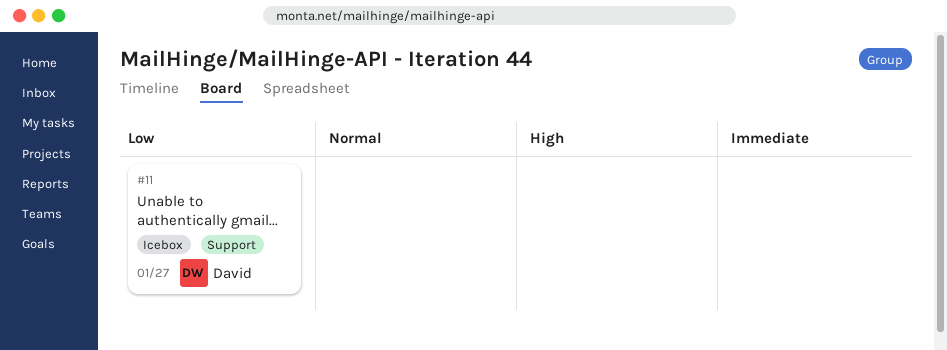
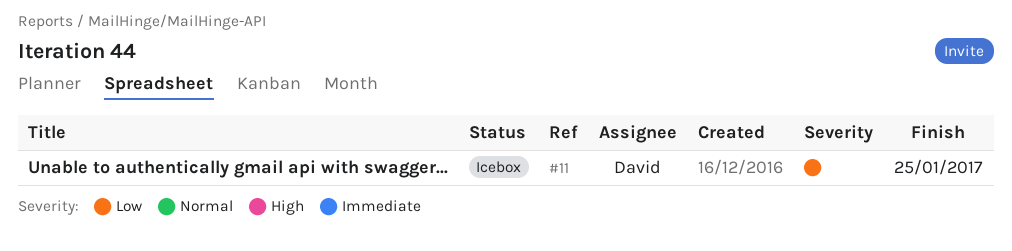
#11, due: Jan 27 -> Jan 25

